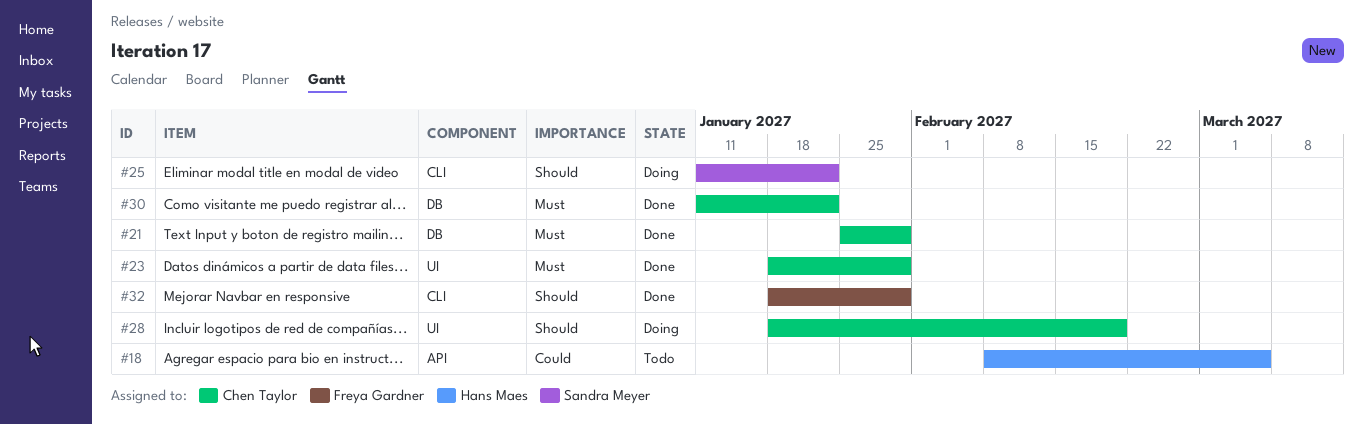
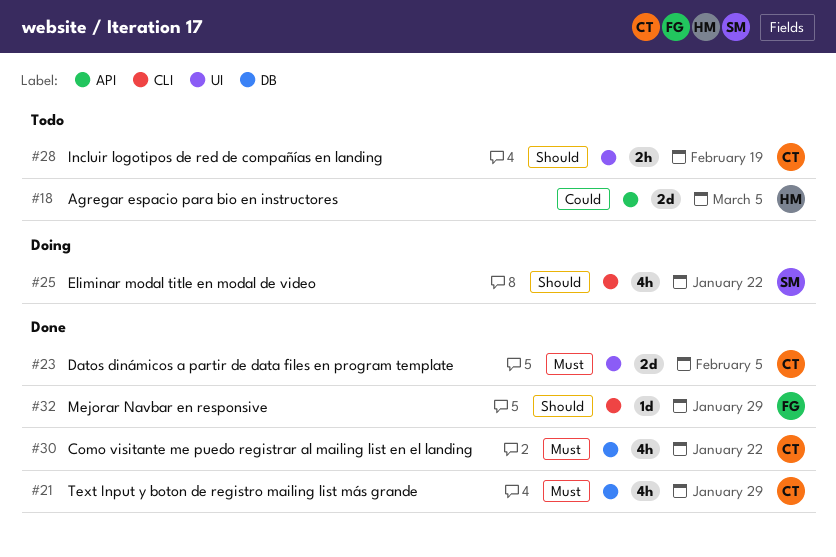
#23, due: Jan 29 -> Feb 5
#28, status: Doing -> Todo

